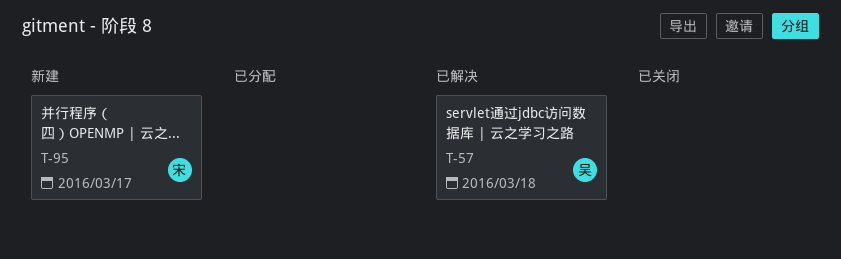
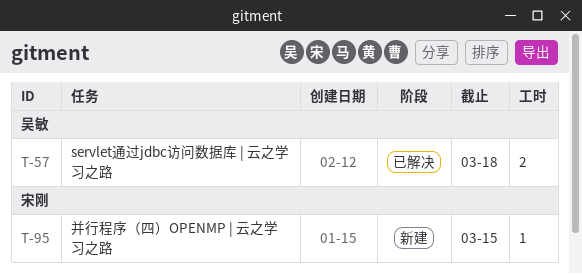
T-95, due: Mar 17 -> Mar 15

